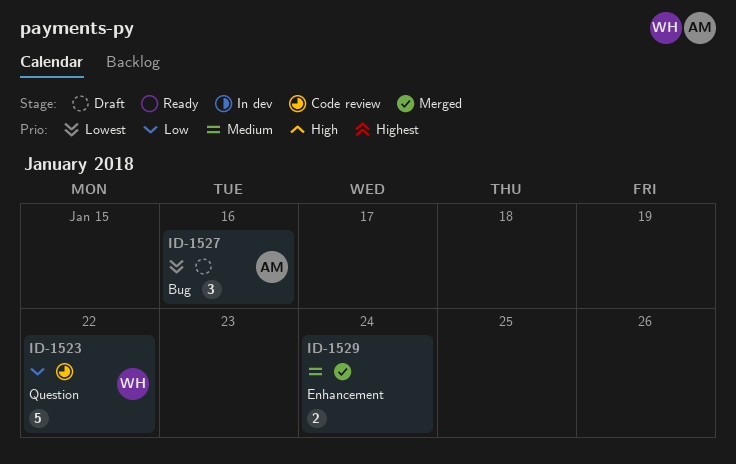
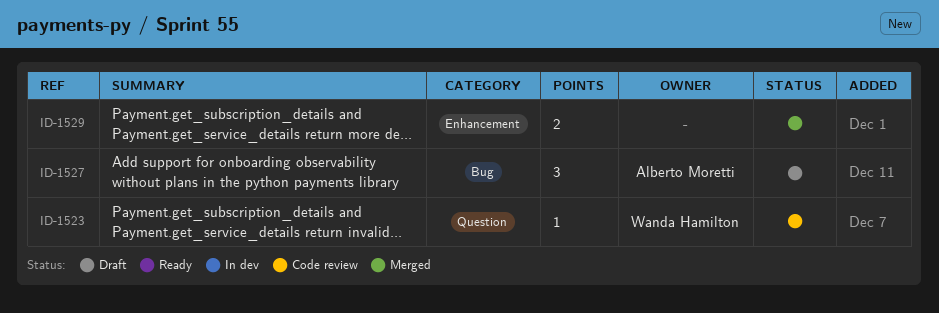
ID-1523, estimate: 5 -> 1

